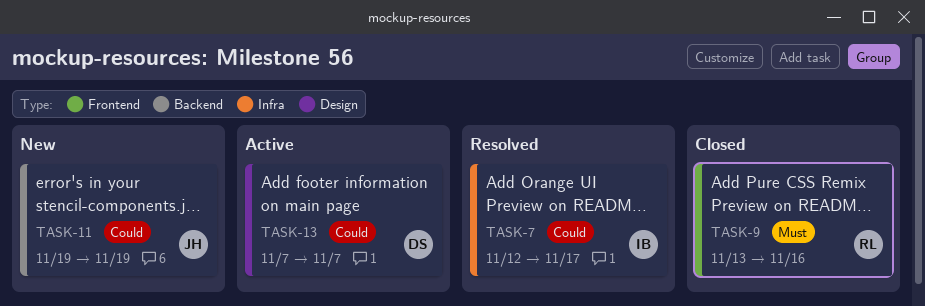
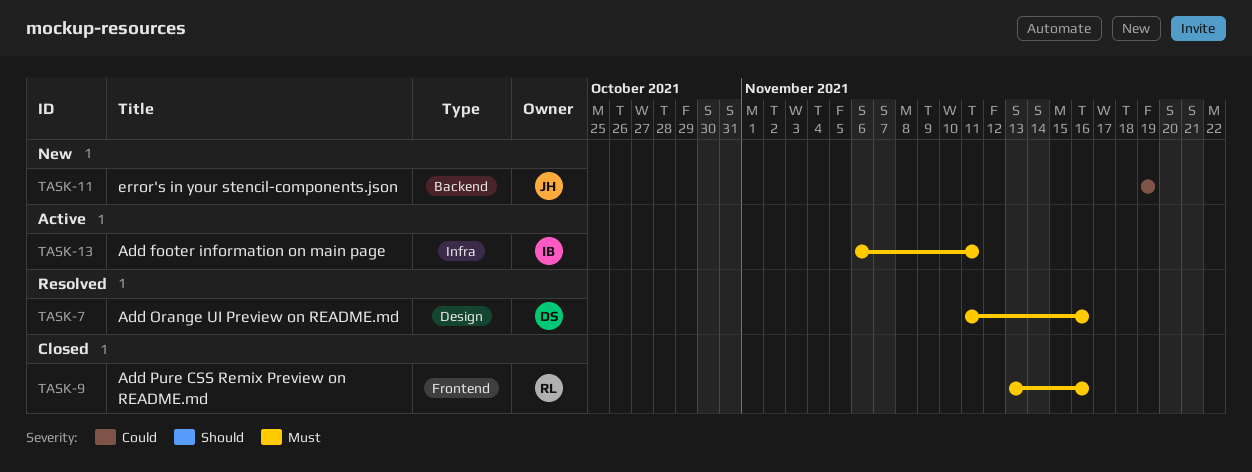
TASK-7, owner: IB -> DS
TASK-7, priority: Could -> Must
TASK-7, label: Infra -> Design
TASK-7, start: Nov 12 -> Nov 11
TASK-7, due: Nov 17 -> Nov 16
TASK-13, owner: DS -> IB
TASK-13, priority: Could -> Must
TASK-13, label: Design -> Infra
TASK-13, start: Nov 7 -> Nov 6
TASK-13, due: Nov 7 -> Nov 11

